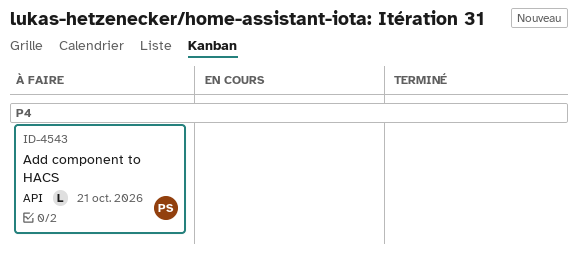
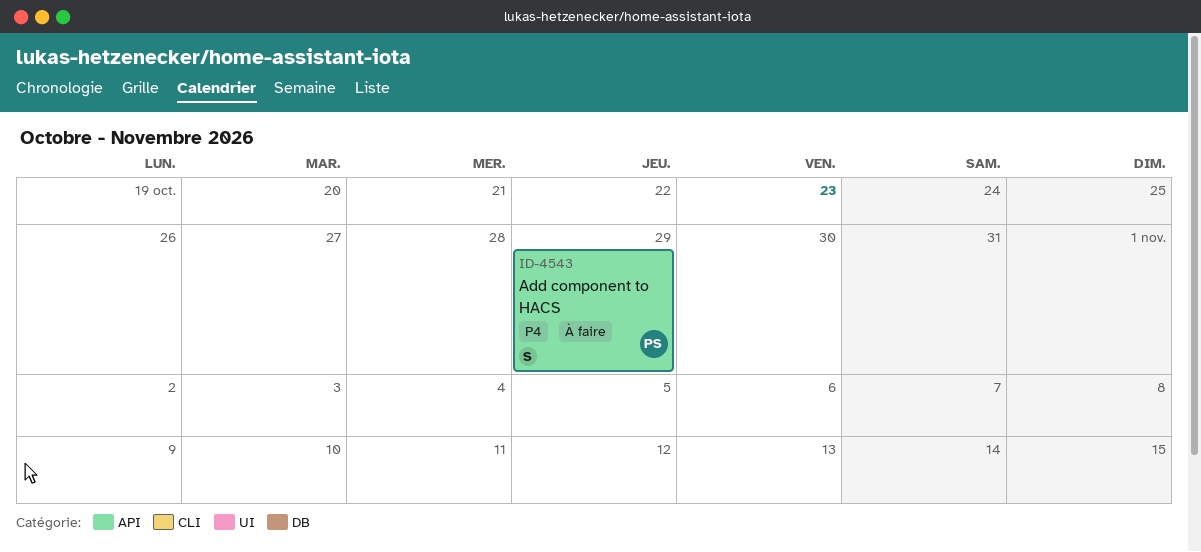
ID-4543, estimate: L -> S
ID-4543, due: Oct 21 -> Oct 29

